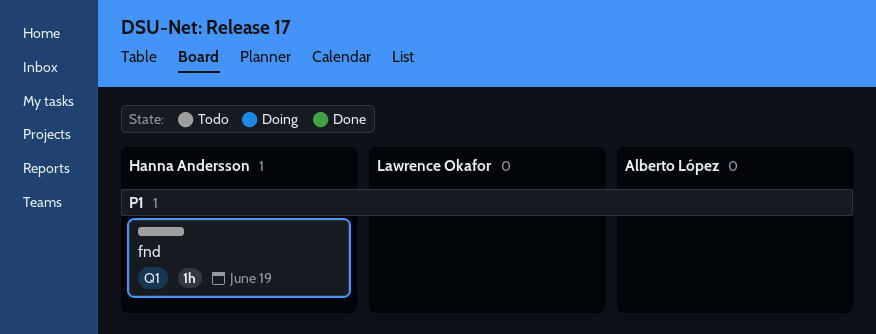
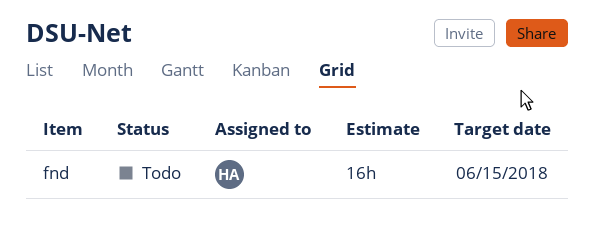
fnd, estimate: 1h -> 16h
fnd, due: Jun 19 -> Jun 15

